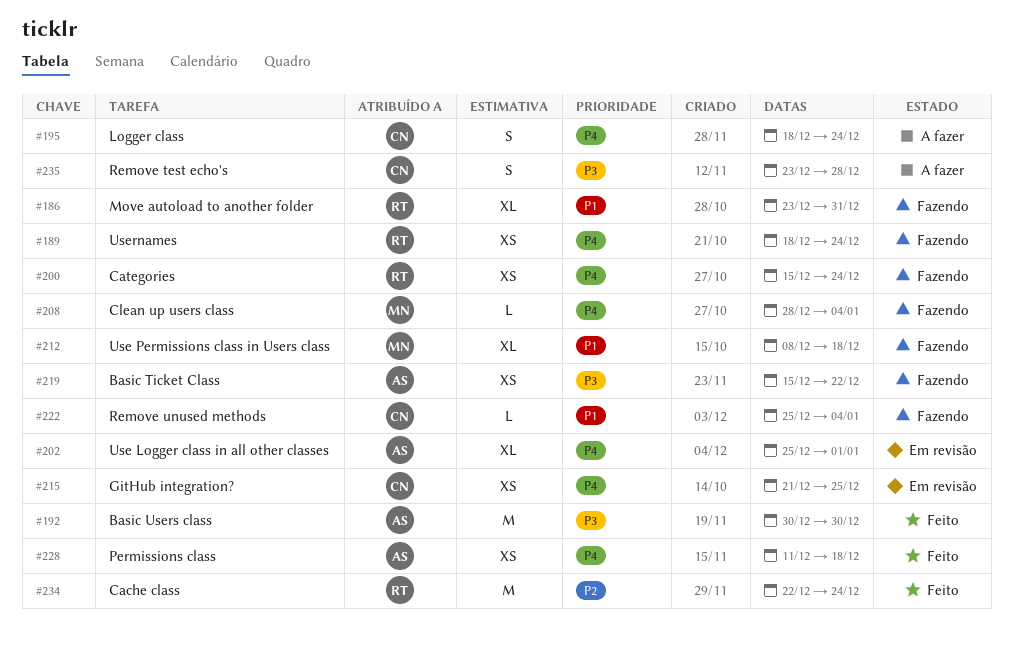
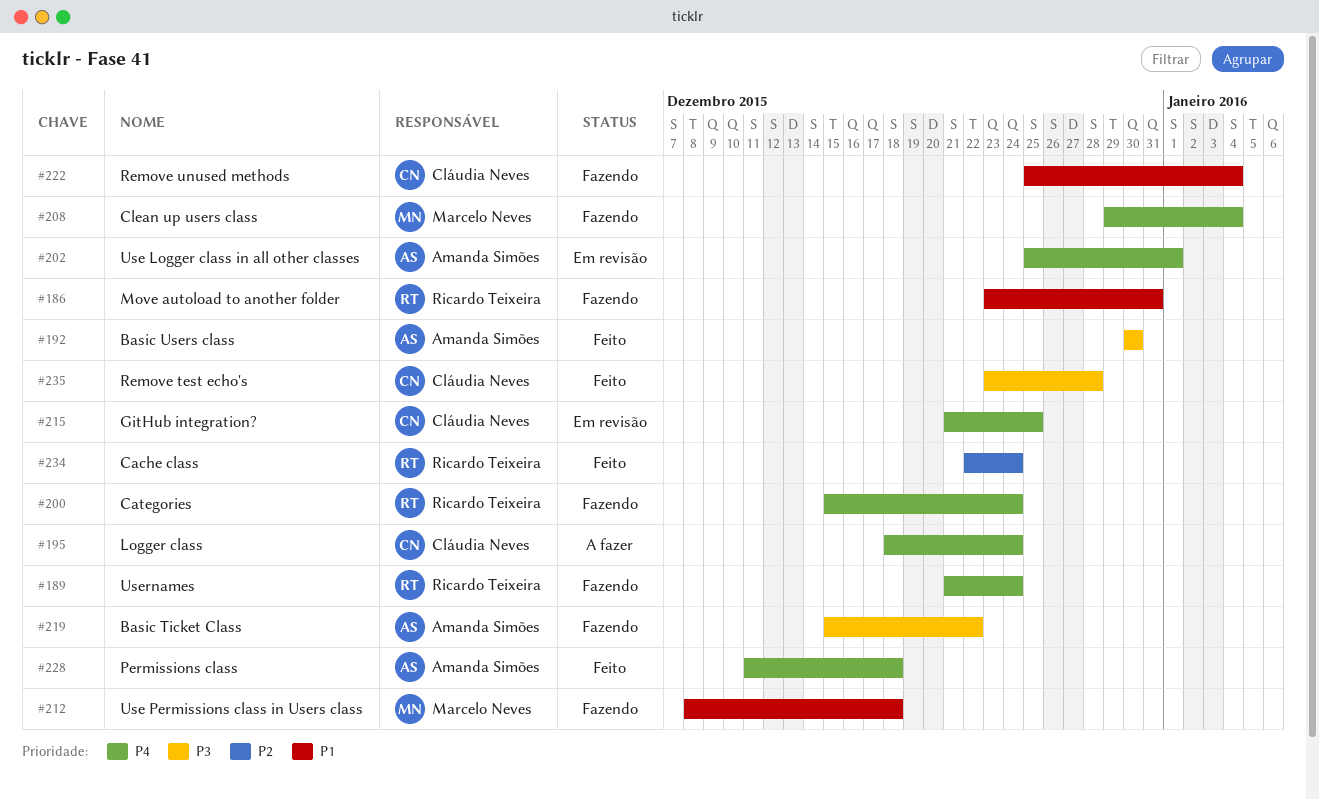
#189, start: Dec 18 -> Dec 21
#208, start: Dec 28 -> Dec 29
#235, status: A fazer -> Feito

